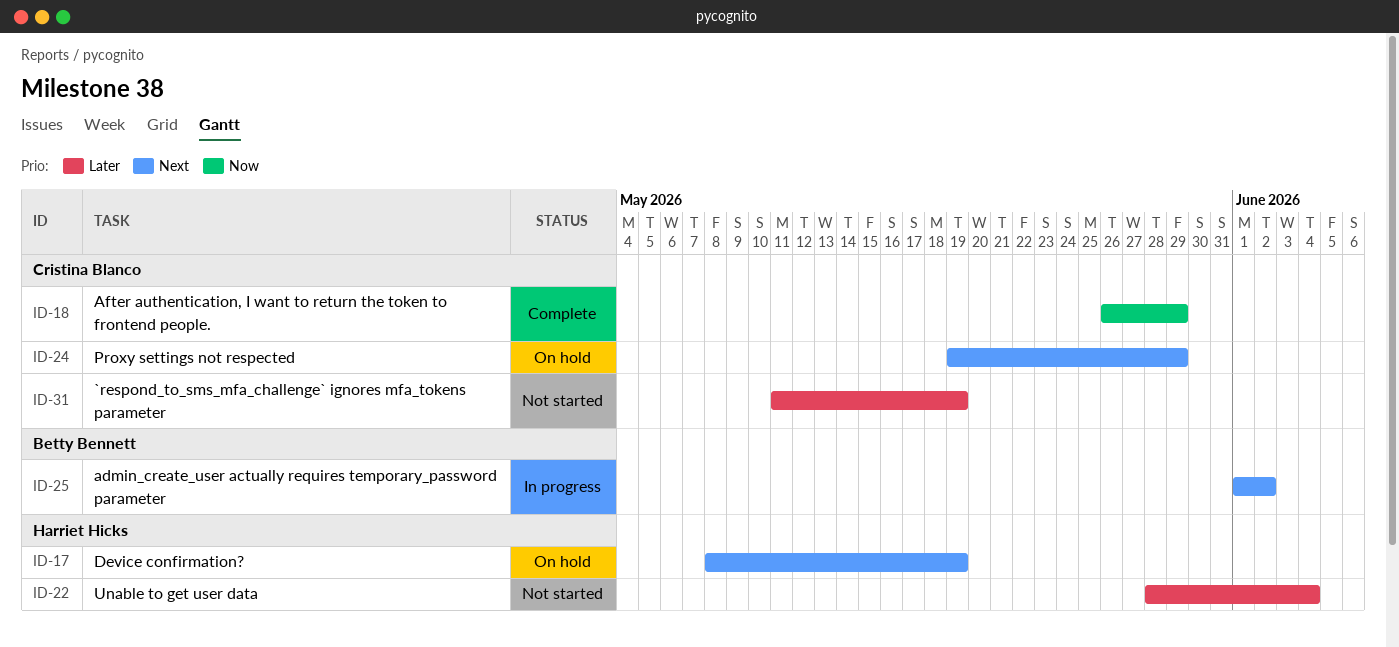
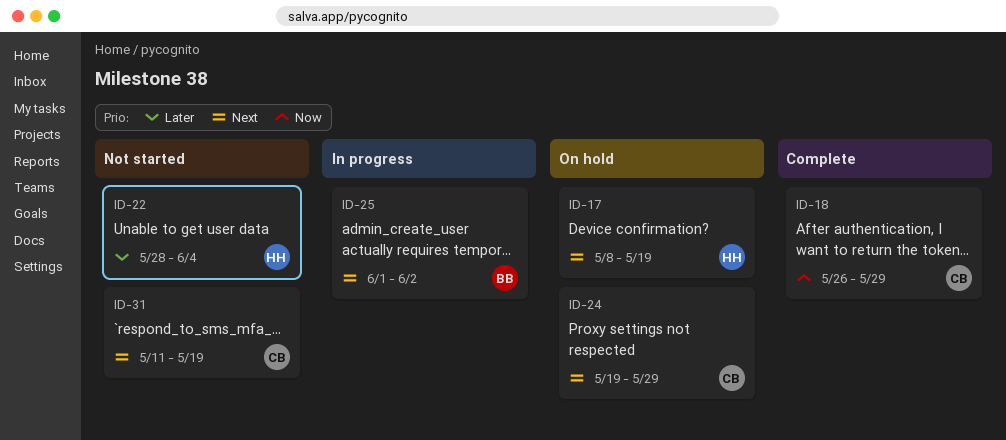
ID-31, priority: Later -> Next

